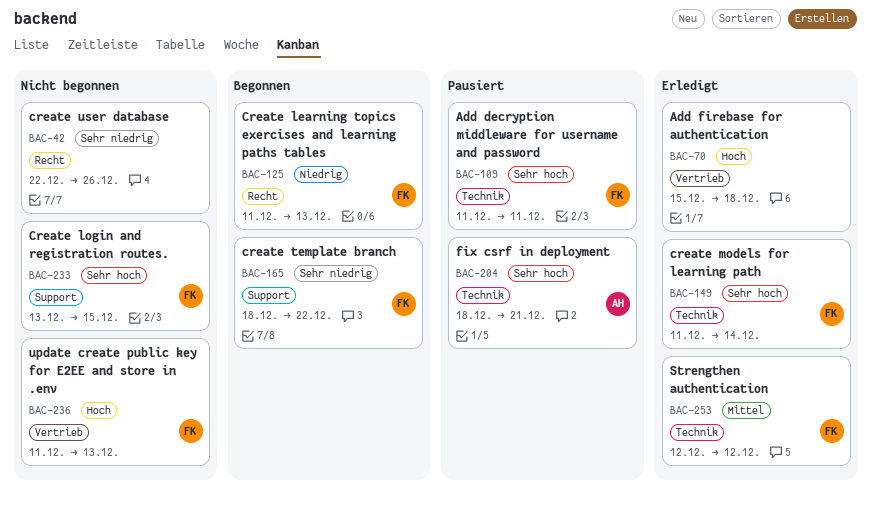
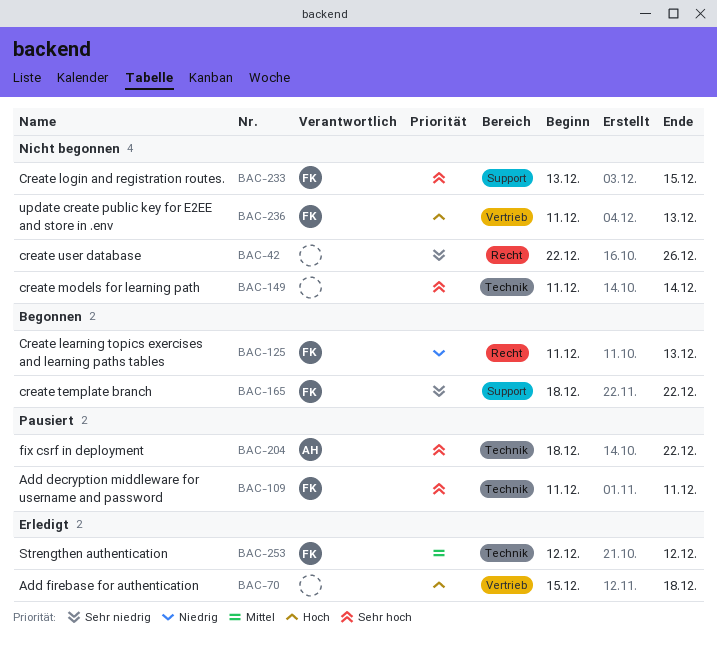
BAC-149, status: Erledigt -> Nicht begonnen
BAC-149, owner: FK -> none
BAC-204, due: Dec 21 -> Dec 22

